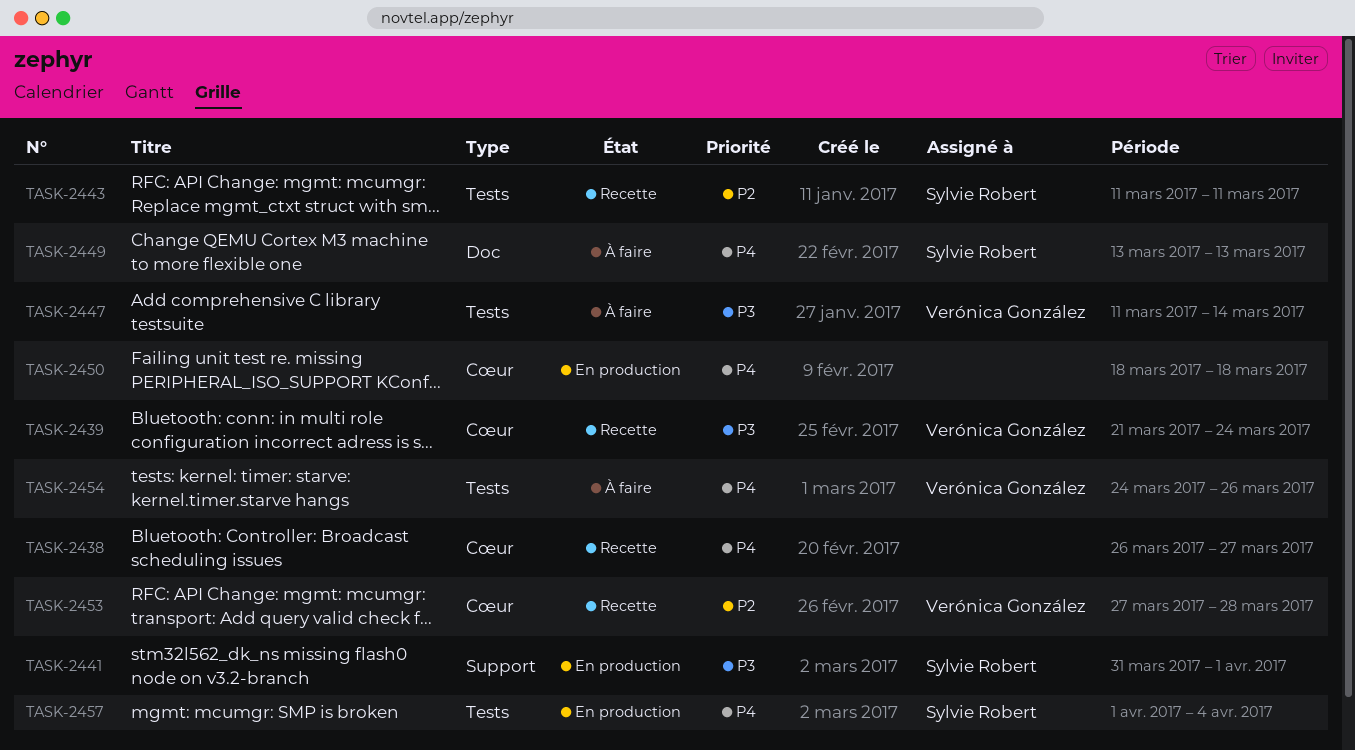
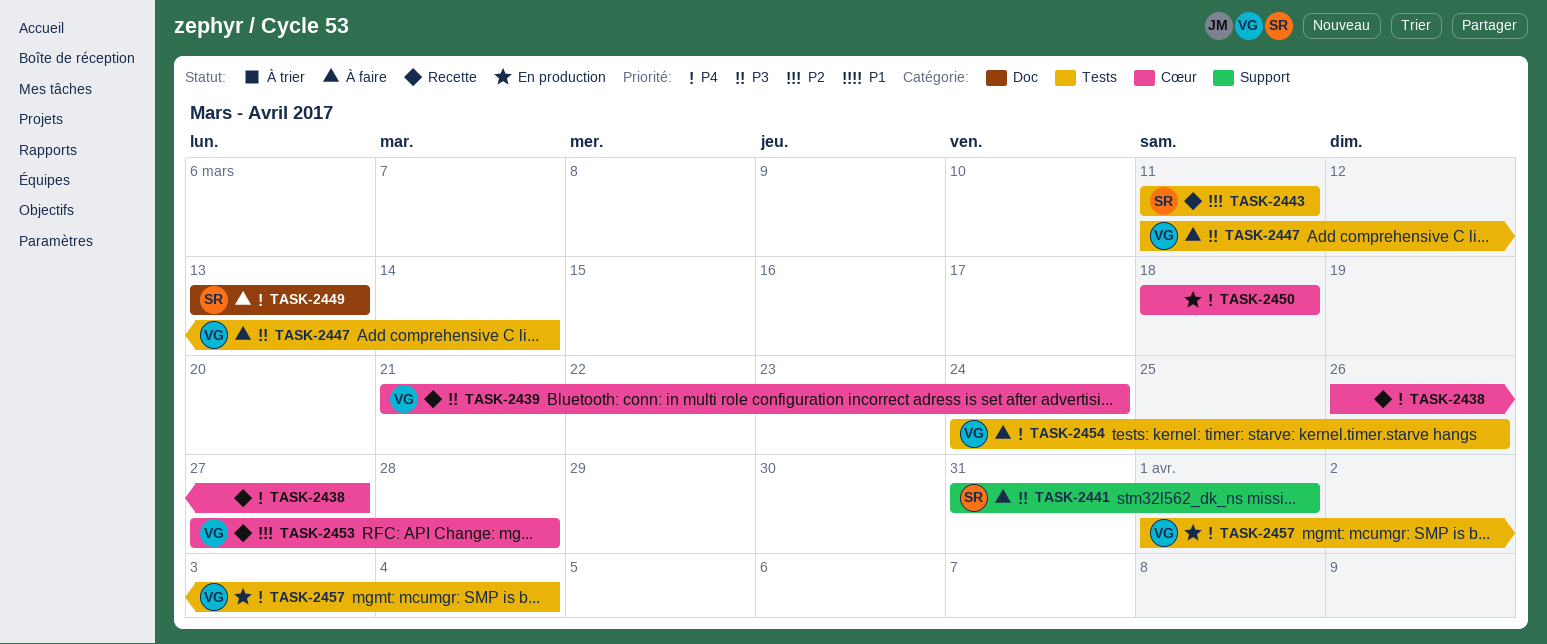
TASK-2441, status: En production -> À faire
TASK-2457, owner: Sylvie Robert -> Verónica González

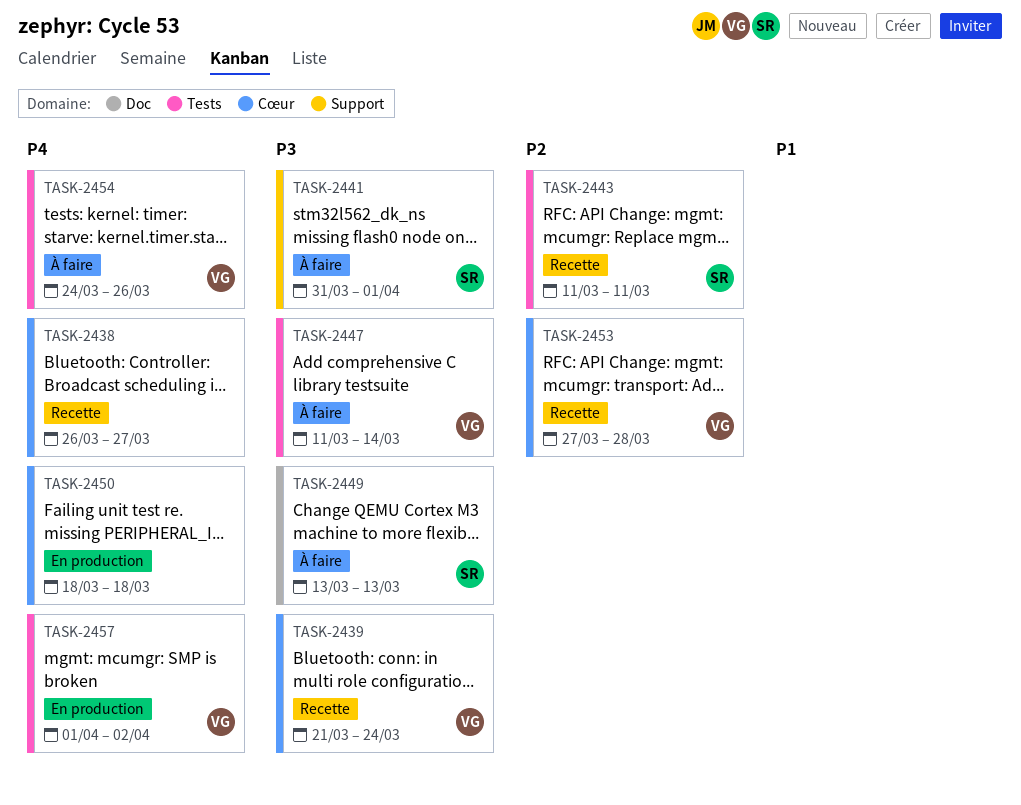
TASK-2449, priority: P4 -> P3
TASK-2457, due: Apr 4 -> Apr 2

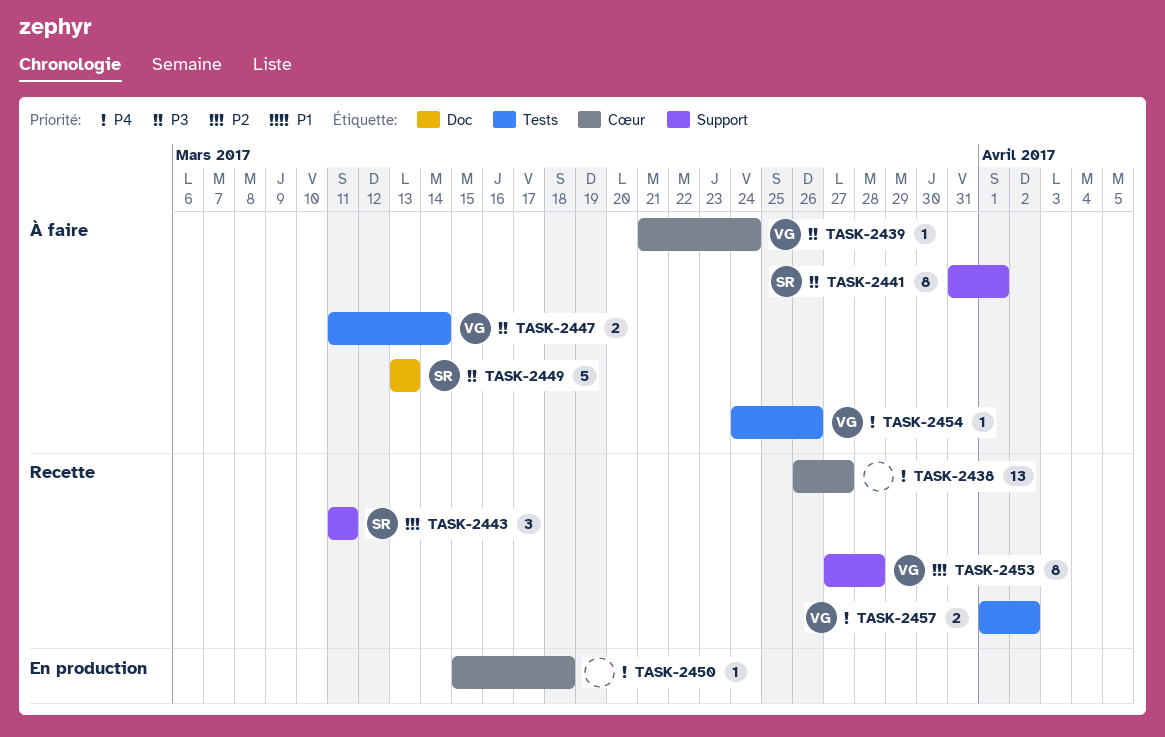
TASK-2439, status: Recette -> À faire
TASK-2443, label: Tests -> Support
TASK-2450, start: Mar 18 -> Mar 15
TASK-2453, label: Cœur -> Support
TASK-2457, status: En production -> Recette

